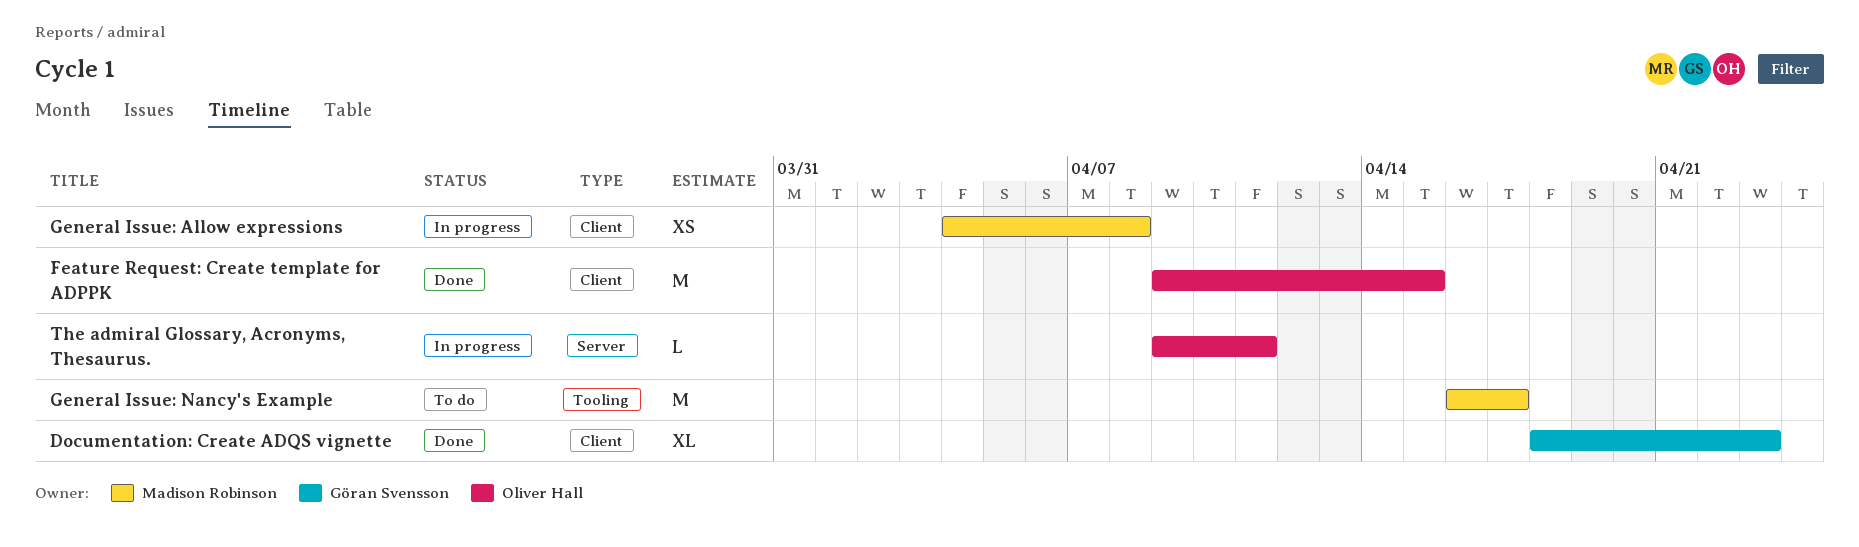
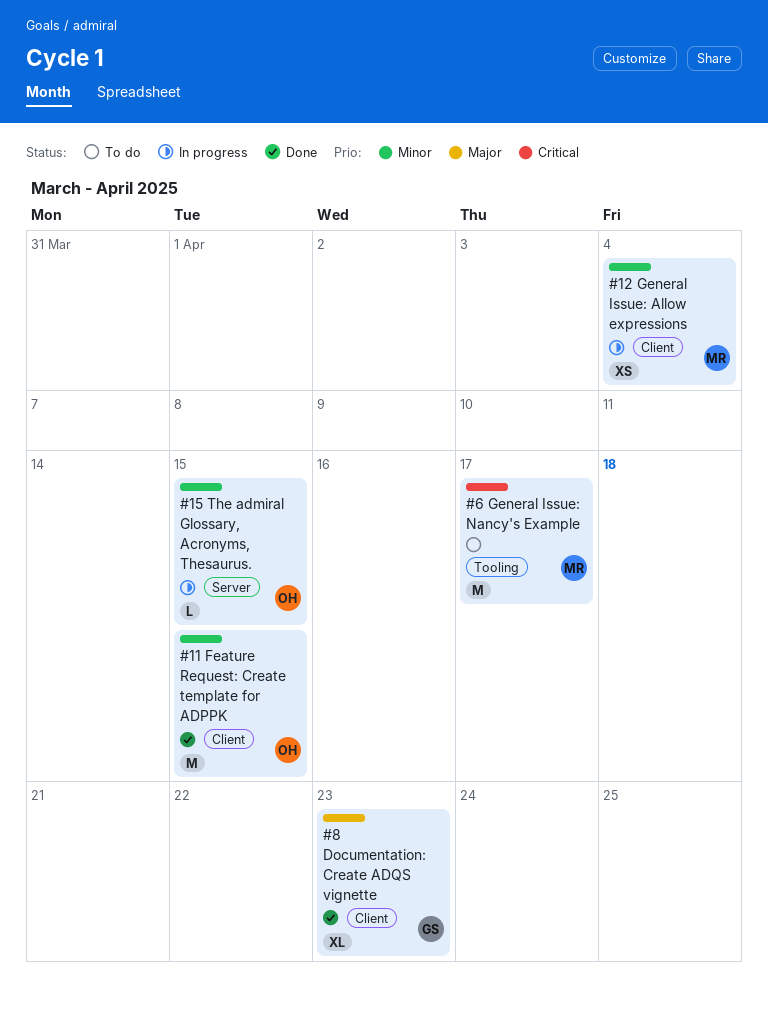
General Issue: Allow expressions, due: Apr 8 -> Apr 4
The admiral Glossary, Acronyms, Thesaurus., due: Apr 11 -> Apr 15

